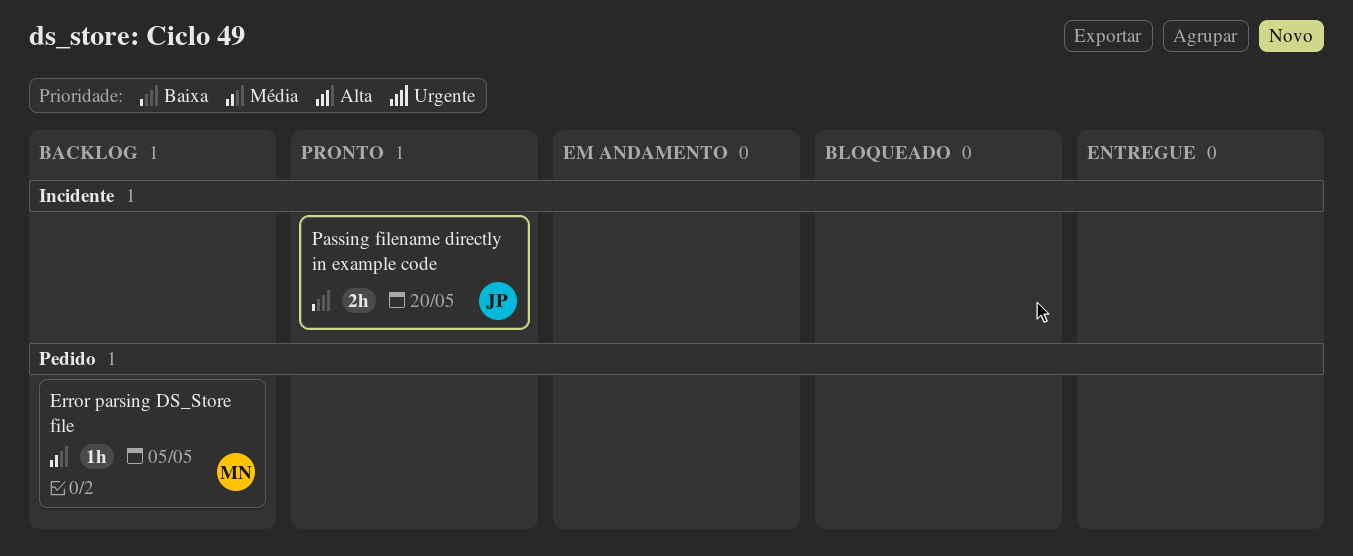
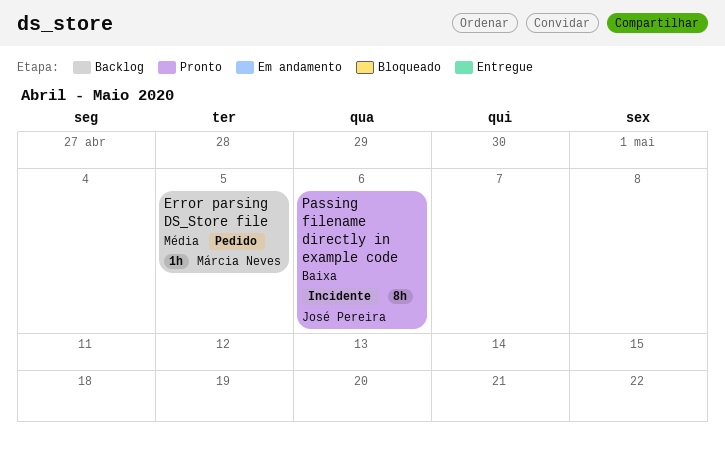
Passing filename directly in example code, estimate: 2h -> 8h
Passing filename directly in example code, due: May 20 -> May 6

